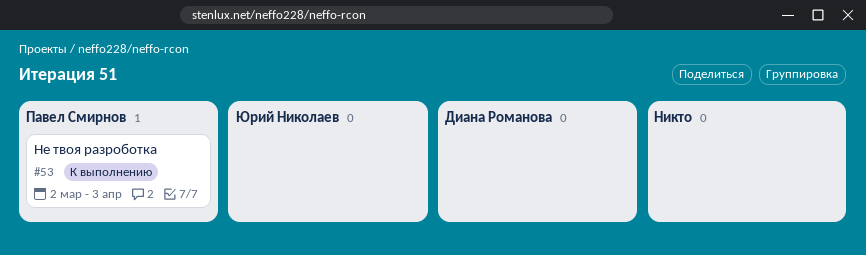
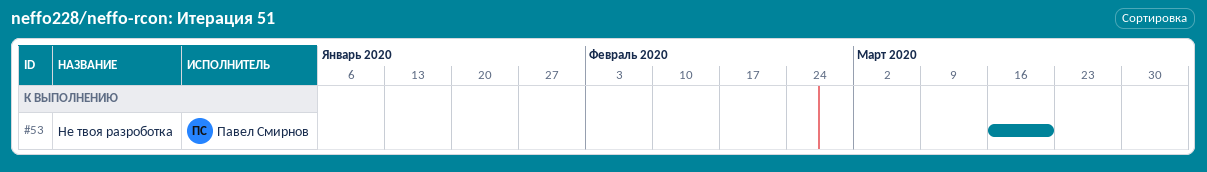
#53, start: Mar 2 -> Mar 16
#53, due: Apr 3 -> Mar 20

